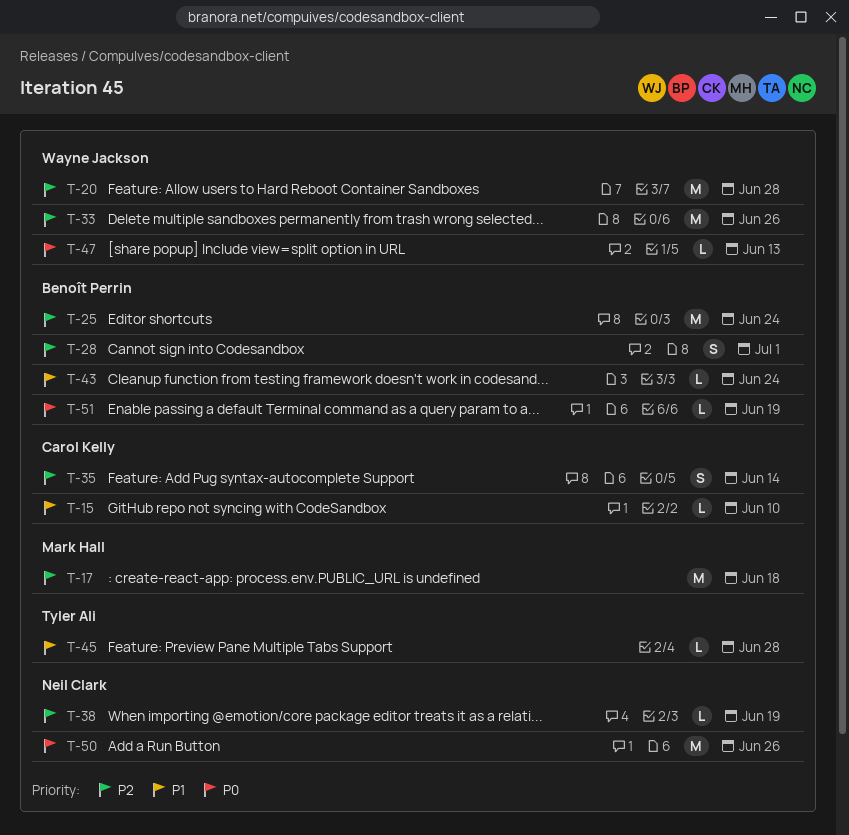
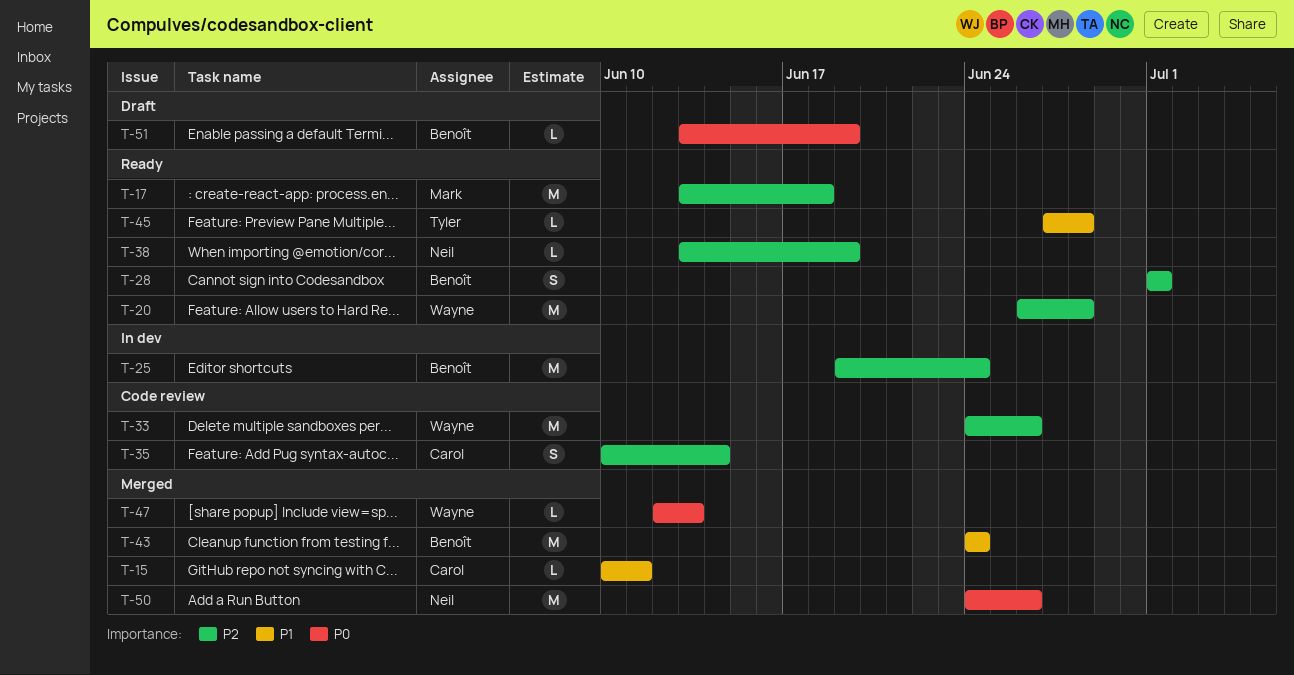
T-15, due: Jun 10 -> Jun 11
T-43, estimate: L -> M

